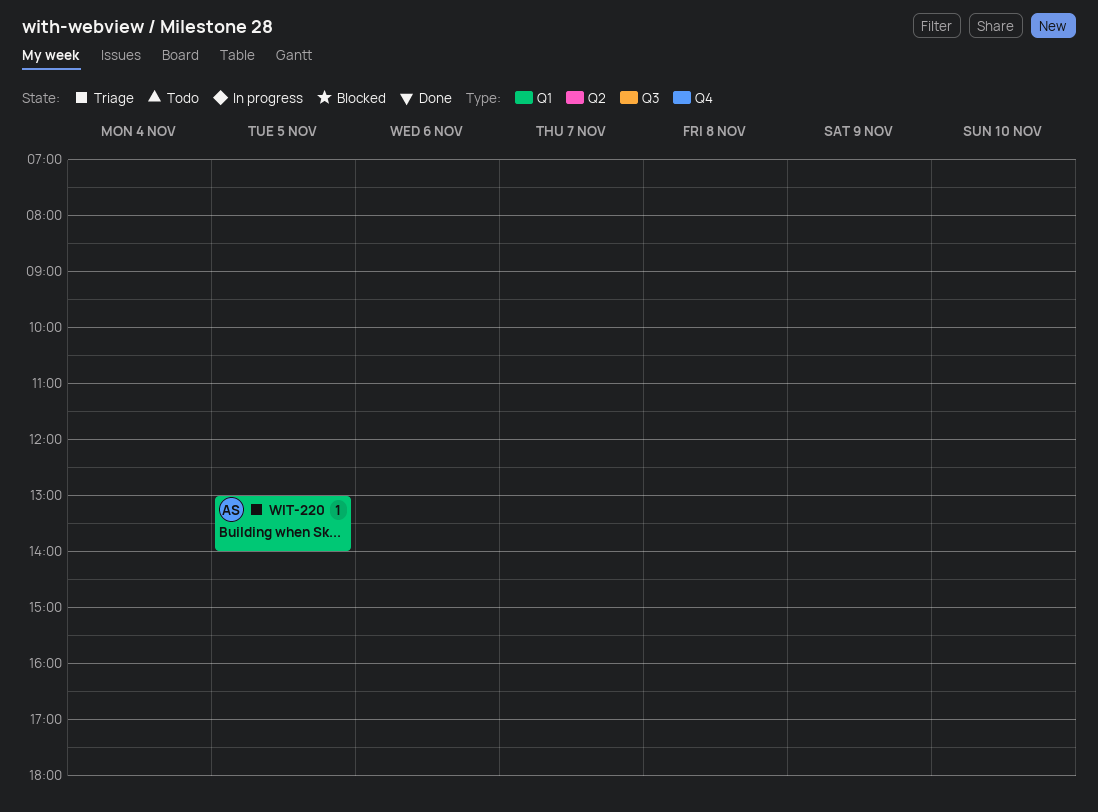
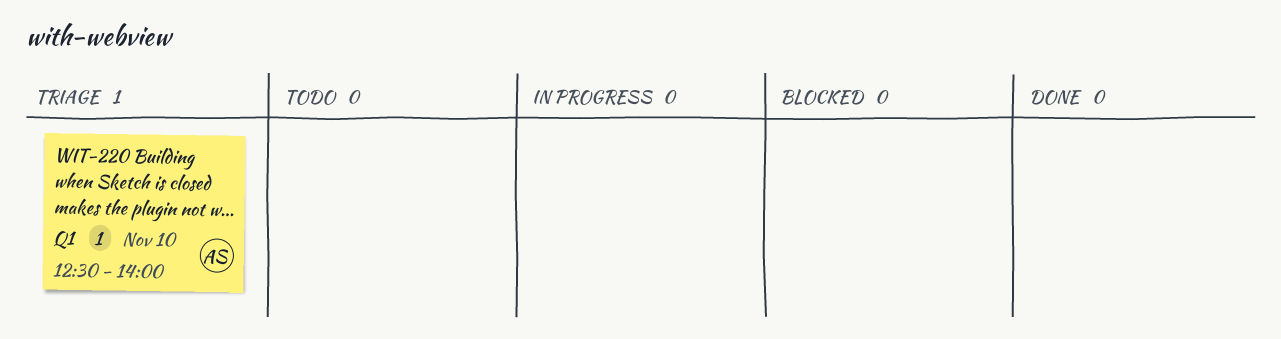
WIT-220, day: Nov 5 -> Nov 10
WIT-220, begins: 13:00 -> 12:30

